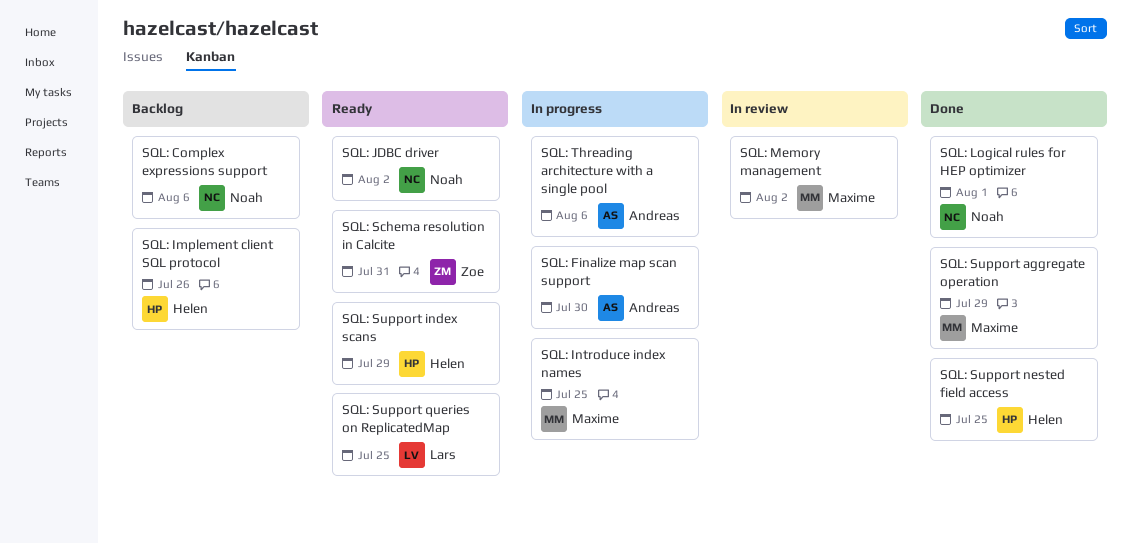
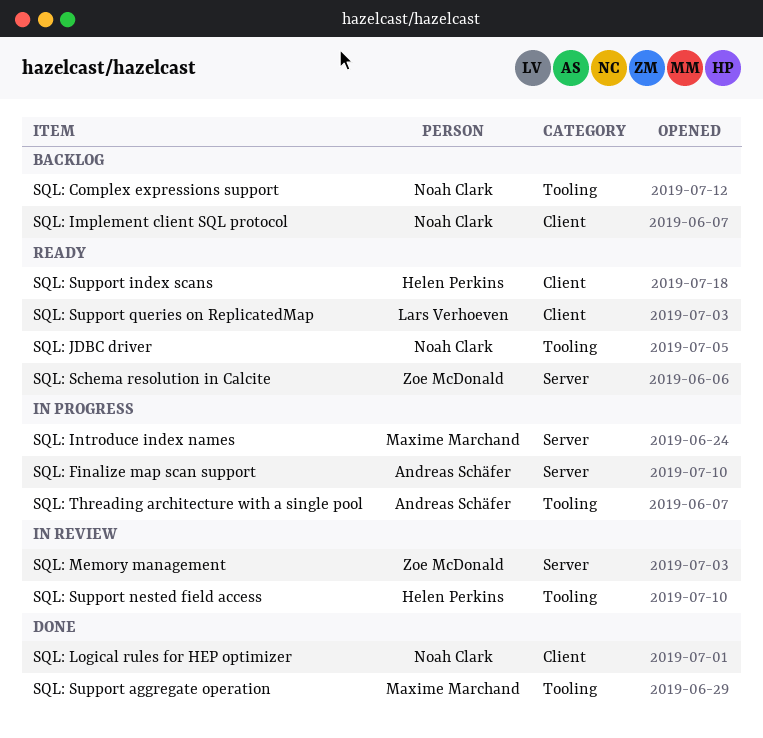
SQL: Implement client SQL protocol, owner: Helen Perkins -> Noah Clark
SQL: Memory management, owner: Maxime Marchand -> Zoe McDonald
SQL: Support nested field access, status: Done -> In review

